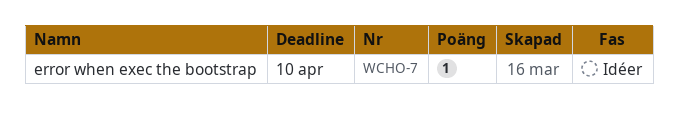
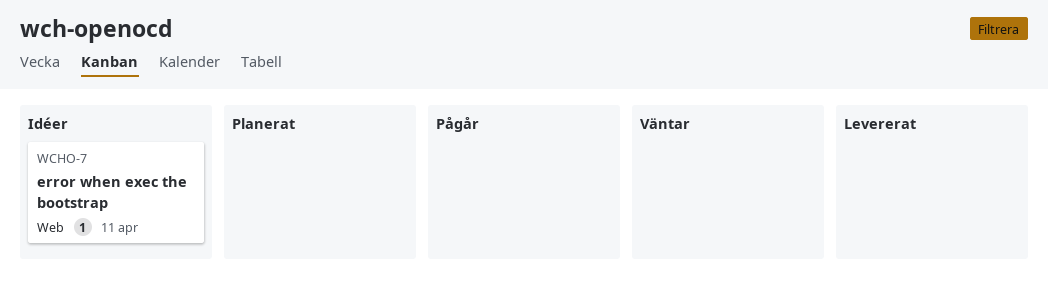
WCHO-7, due: Apr 10 -> Apr 11

